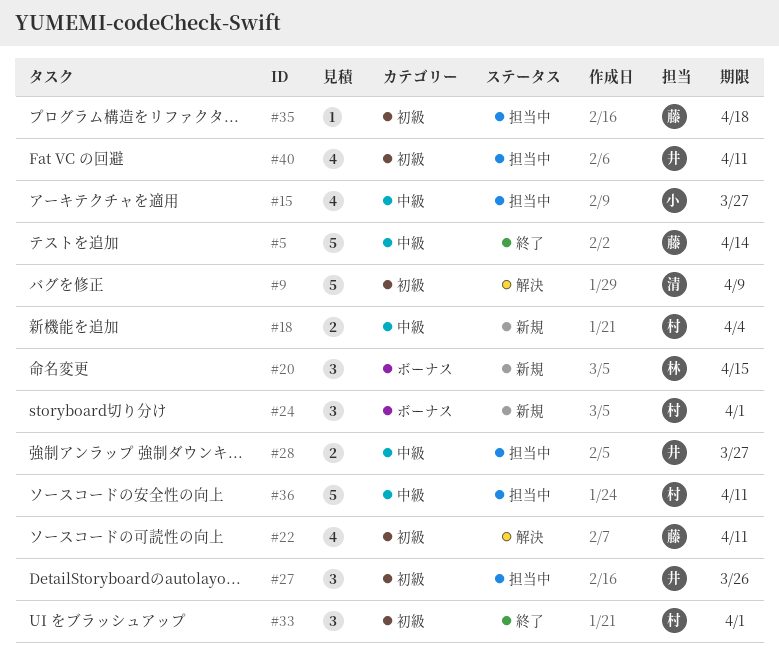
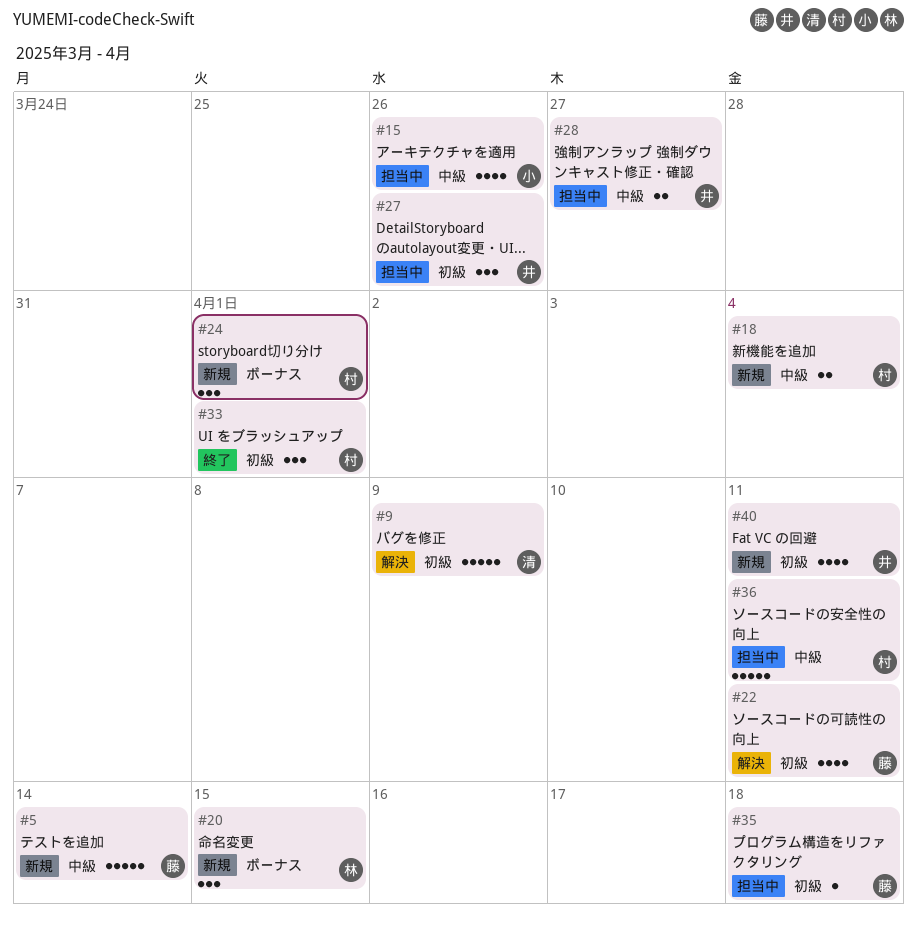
#5, status: 終了 -> 新規
#15, due: Mar 27 -> Mar 26
#40, status: 担当中 -> 新規

